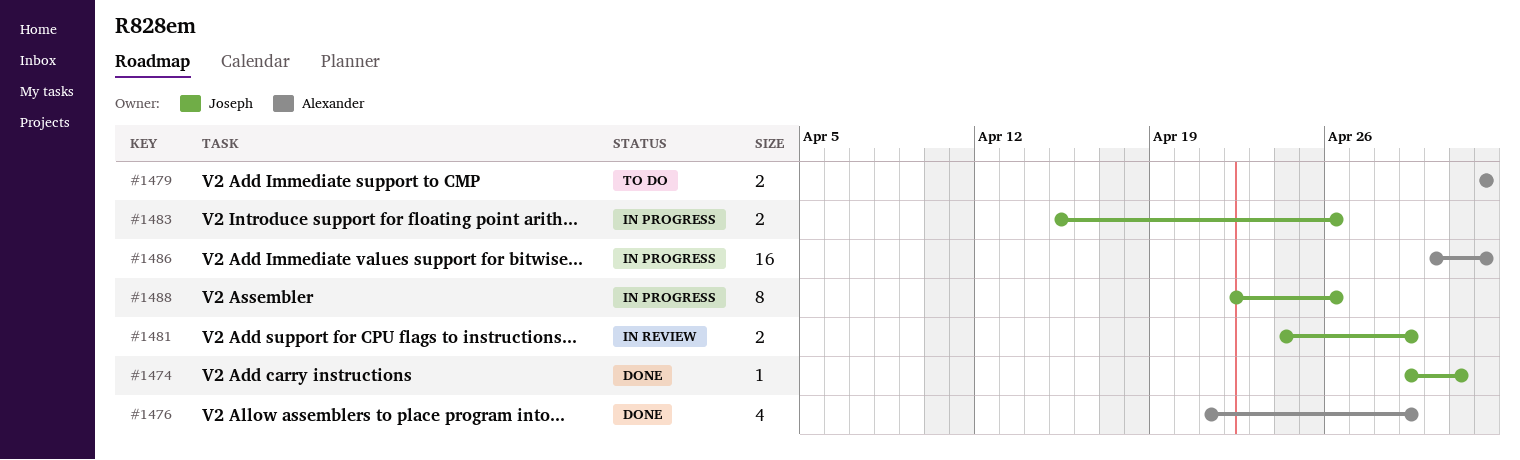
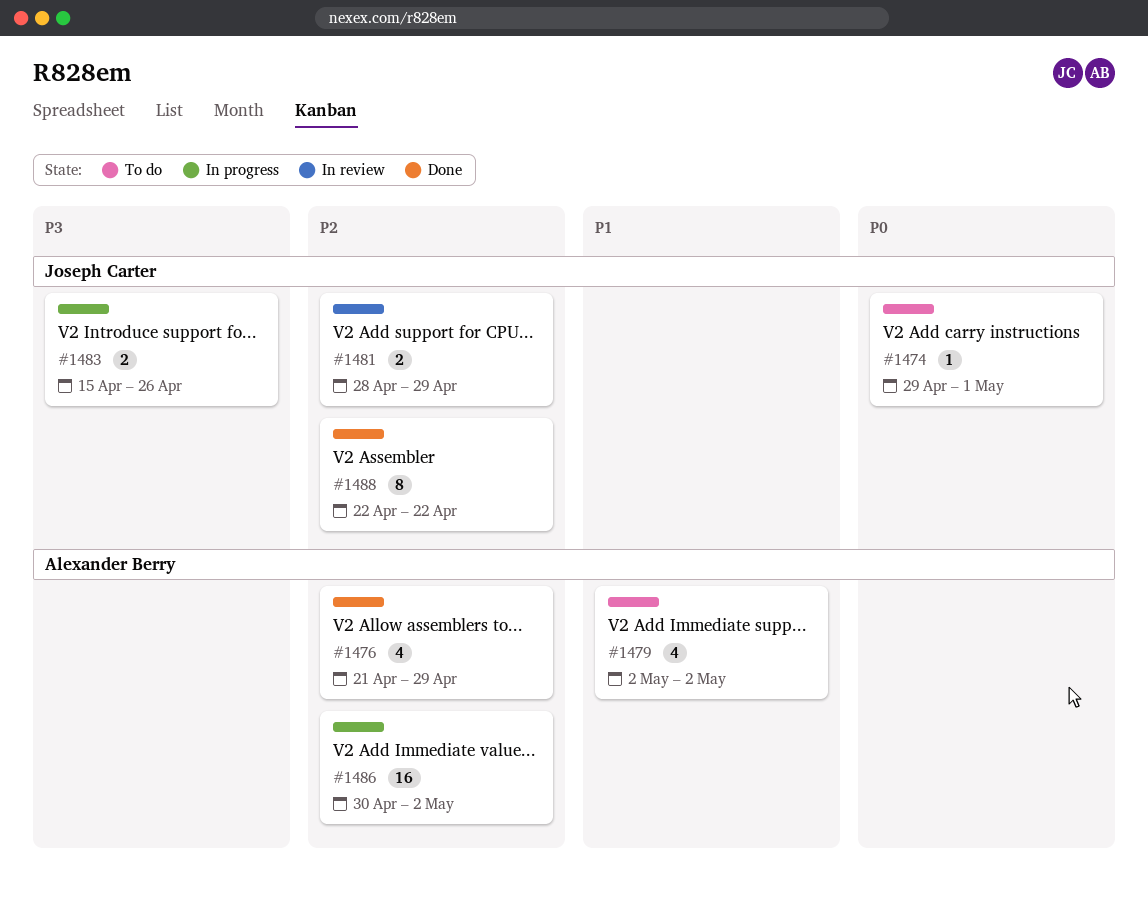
#1474, status: Done -> To do
#1479, estimate: 2 -> 4
#1481, start: Apr 24 -> Apr 28
#1488, status: In progress -> Done
#1488, due: Apr 26 -> Apr 22

